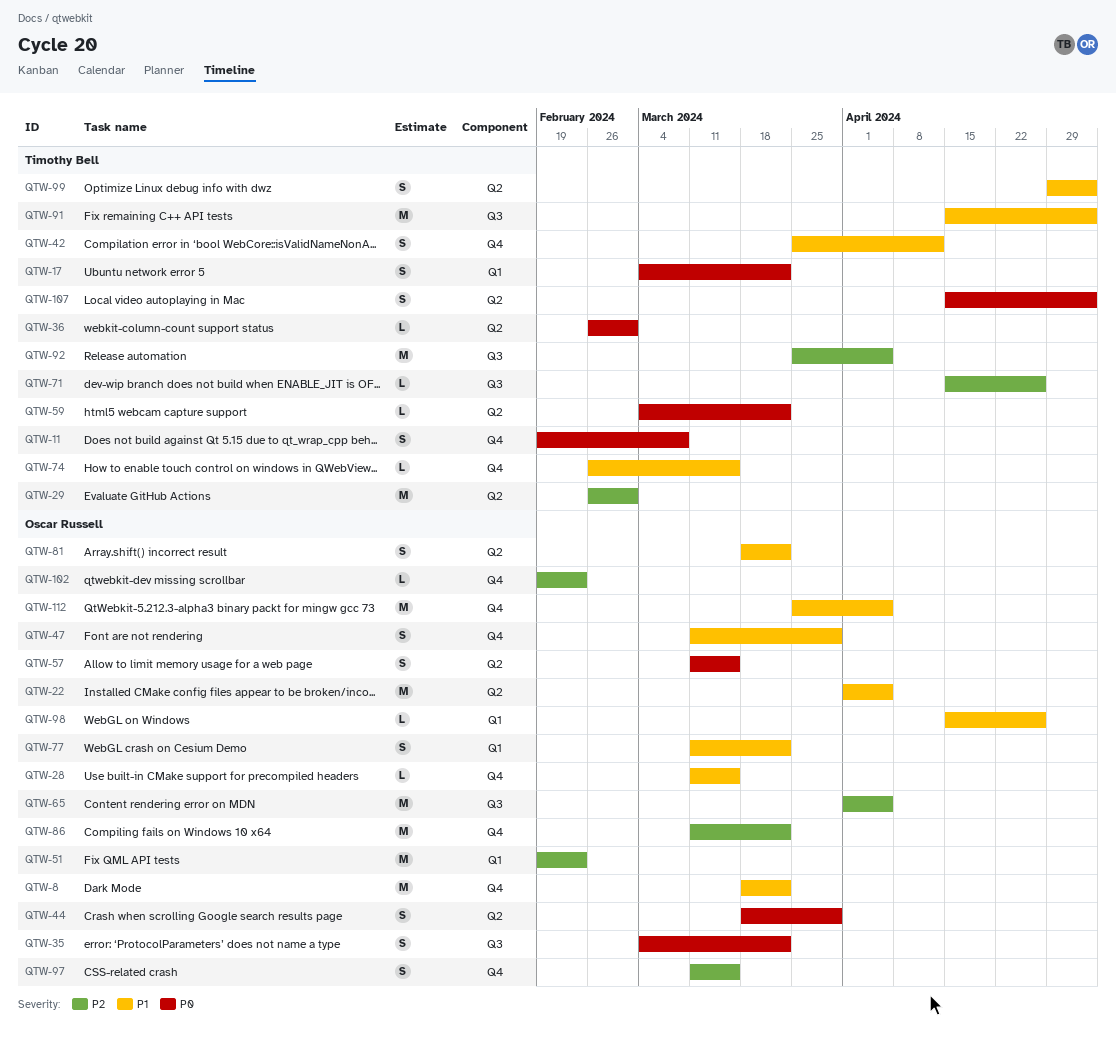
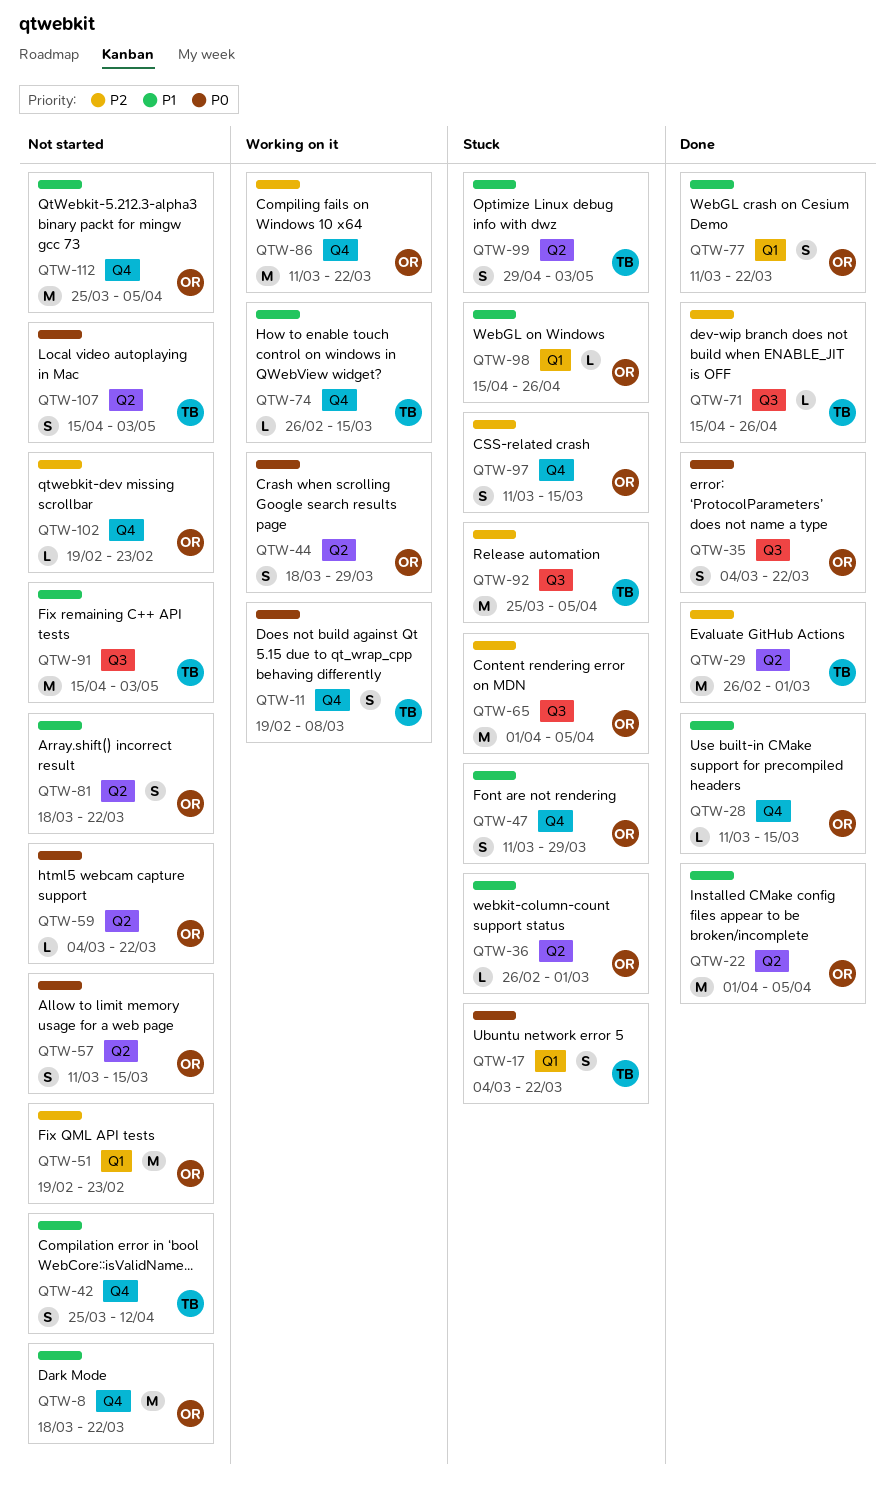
QTW-36, owner: Timothy Bell -> Oscar Russell
QTW-36, priority: P0 -> P1
QTW-59, owner: Timothy Bell -> Oscar Russell

